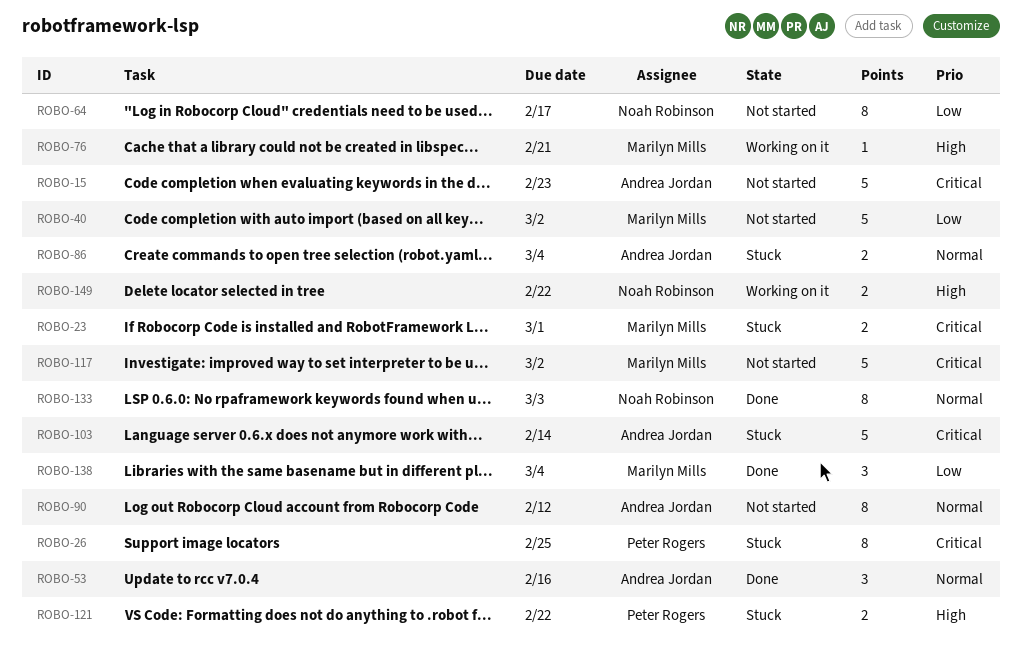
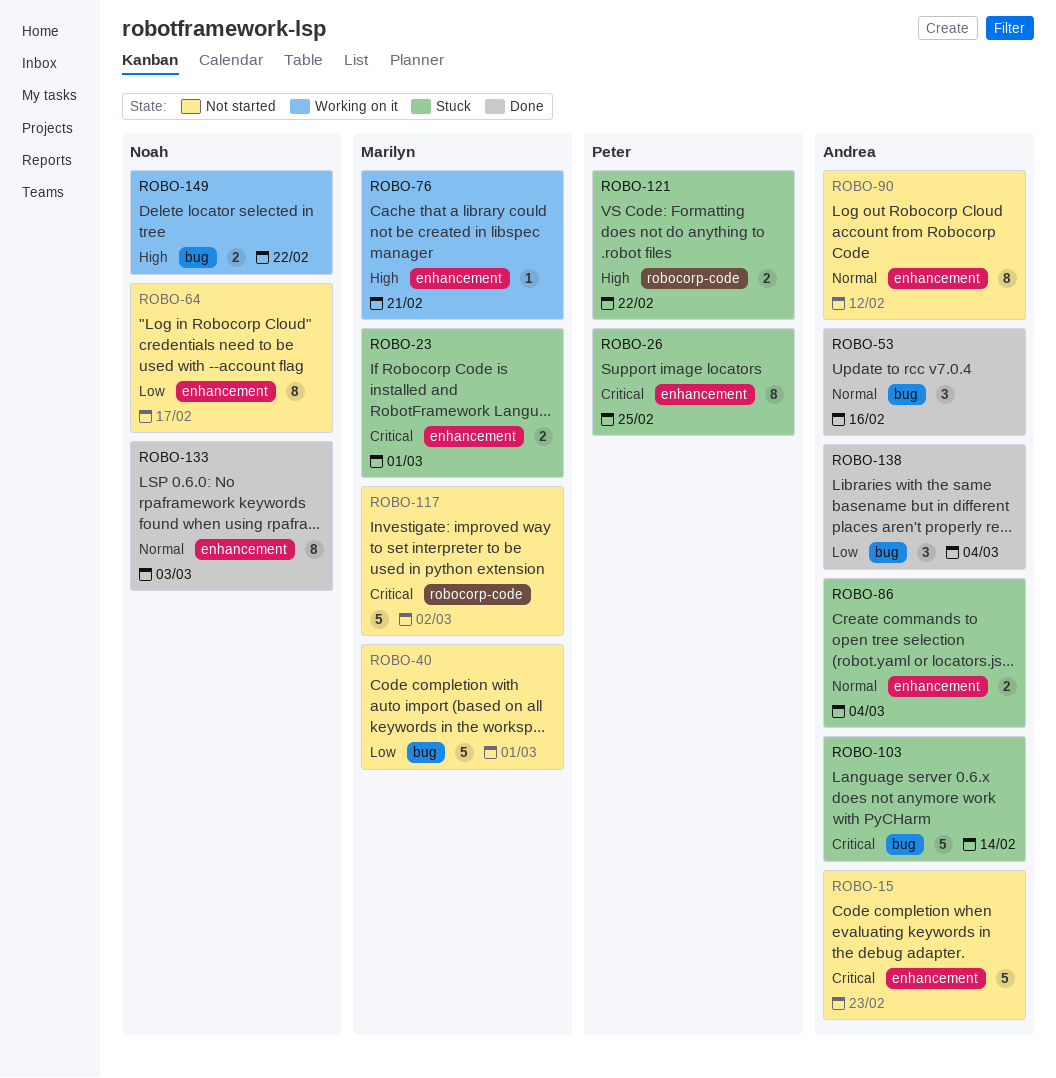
ROBO-40, due: Mar 2 -> Mar 1
ROBO-138, owner: Marilyn Mills -> Andrea Jordan

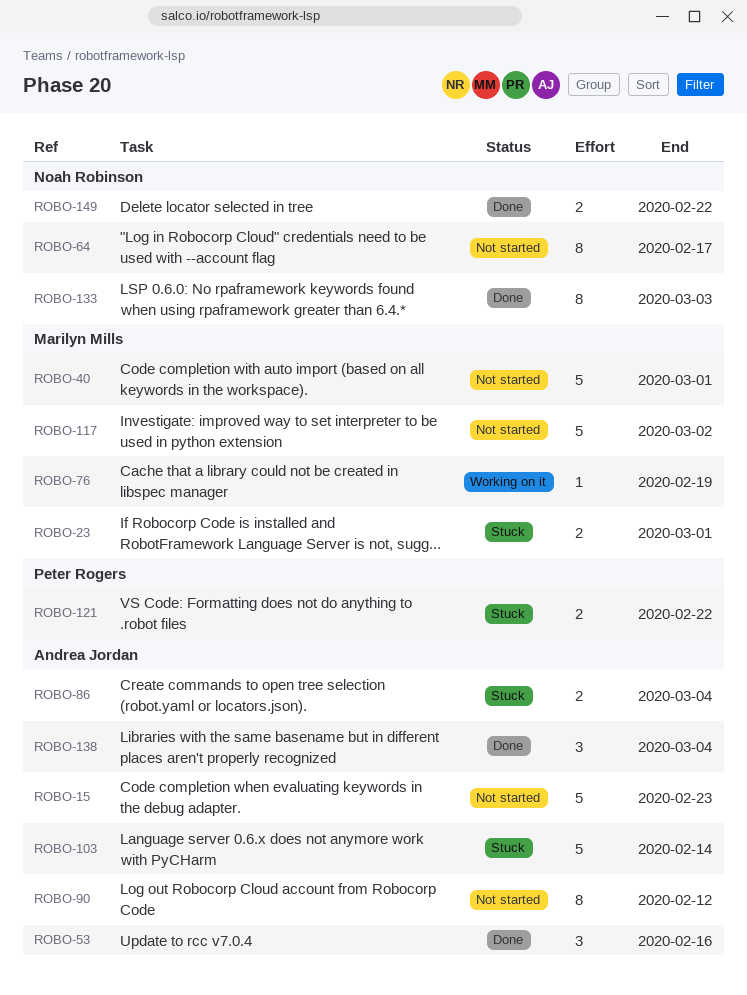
ROBO-26: present -> none
ROBO-76, due: Feb 21 -> Feb 19
ROBO-149, status: Working on it -> Done

